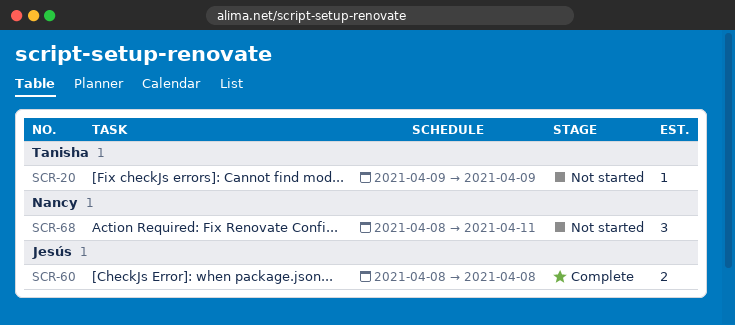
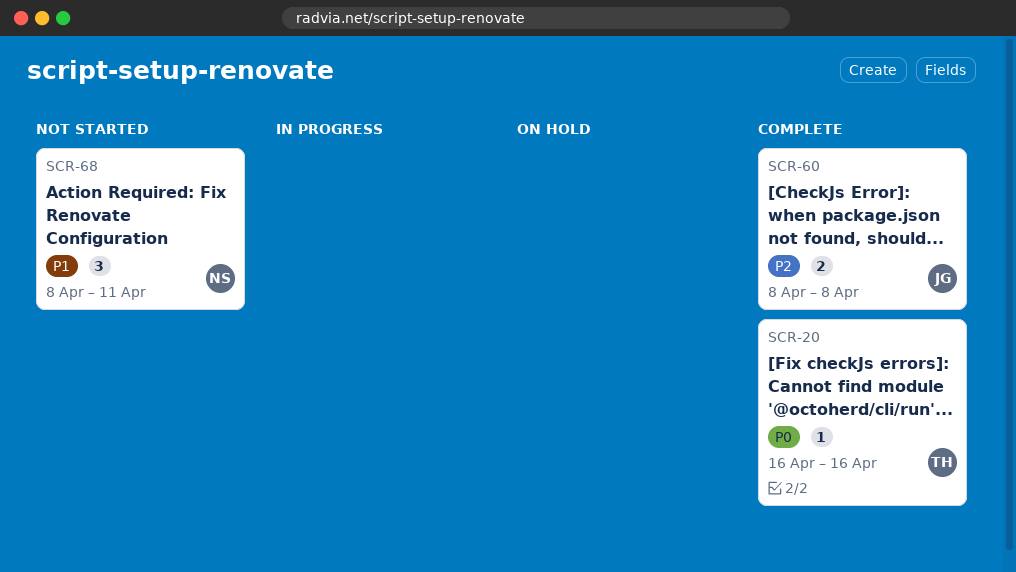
SCR-20, status: Not started -> Complete
SCR-20, start: Apr 9 -> Apr 16
SCR-20, due: Apr 9 -> Apr 16

